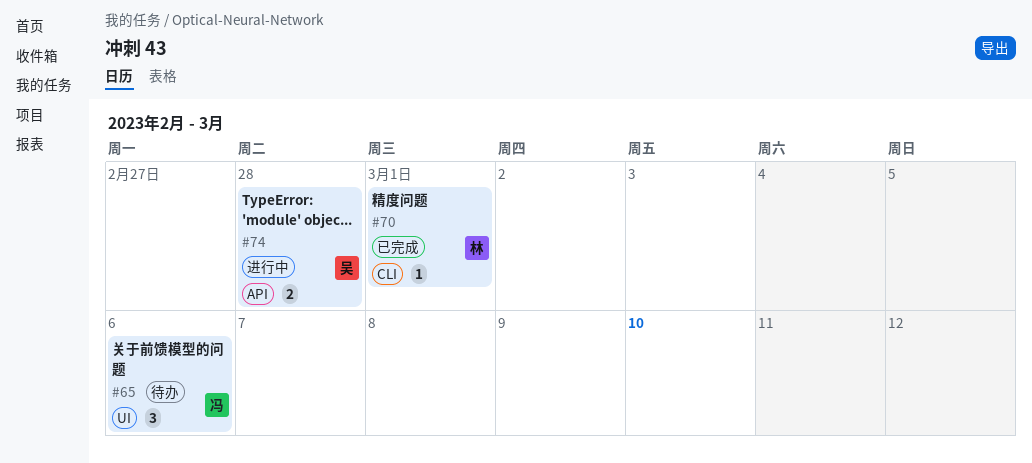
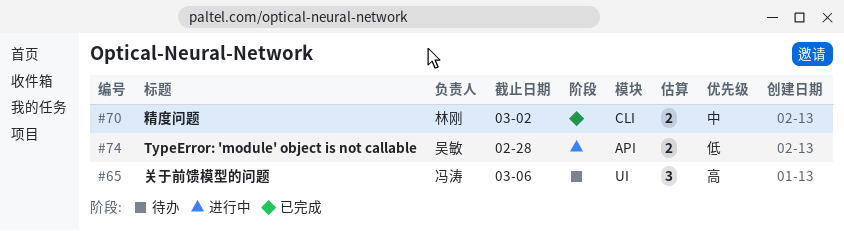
#70, estimate: 1 -> 2
#70, due: Mar 1 -> Mar 2

